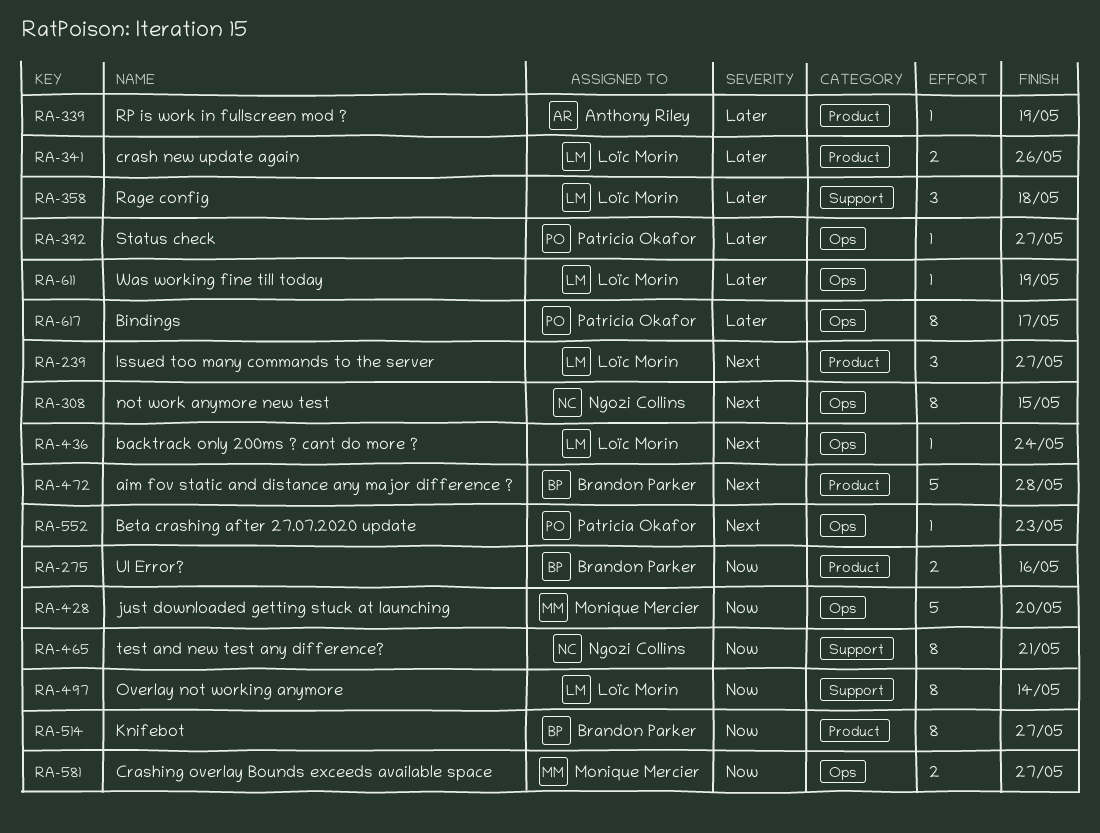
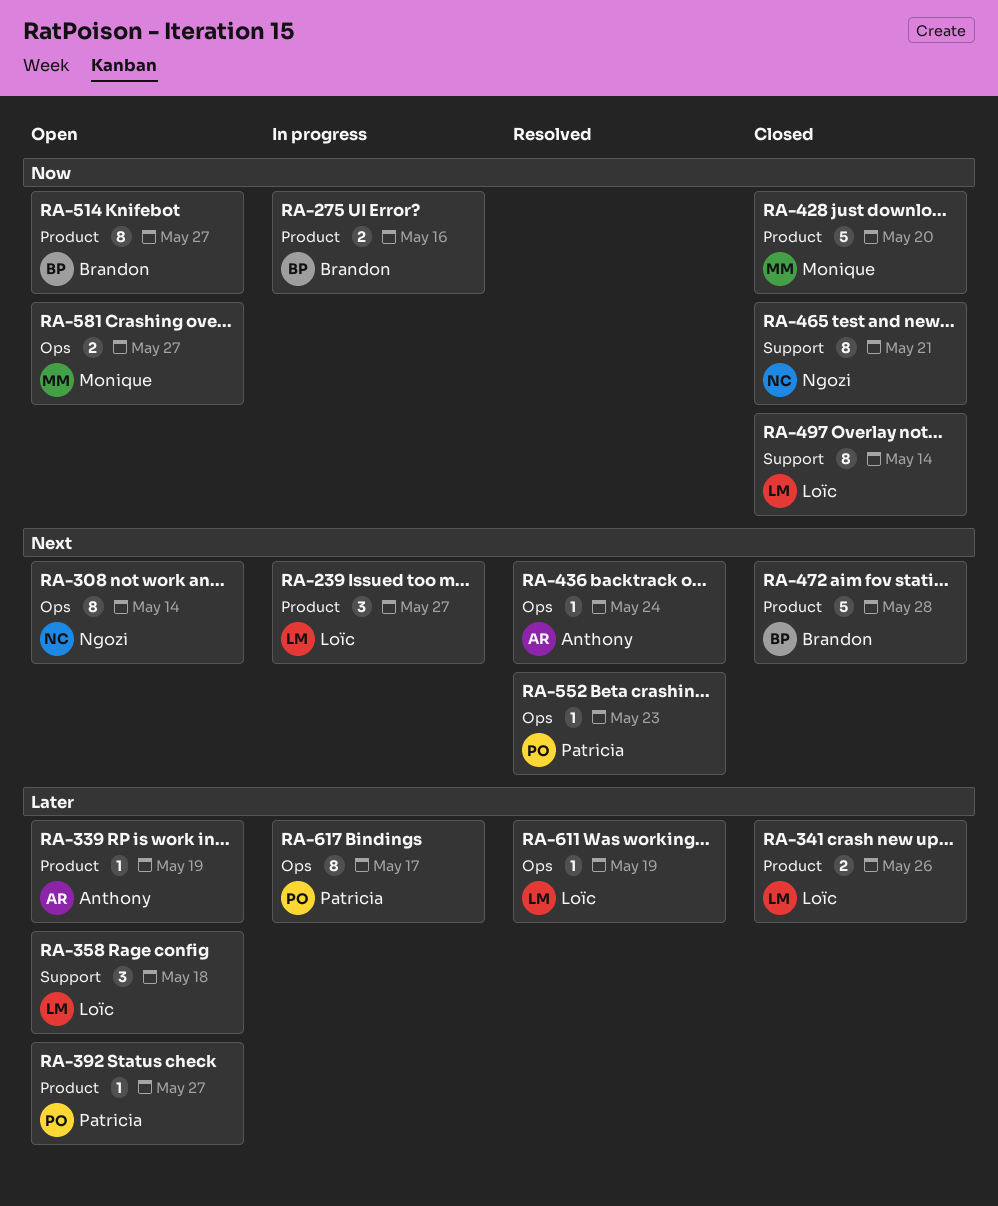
RA-308, due: May 15 -> May 14
RA-392, label: Ops -> Product
RA-428, label: Ops -> Product
RA-436, owner: Loïc Morin -> Anthony Riley

